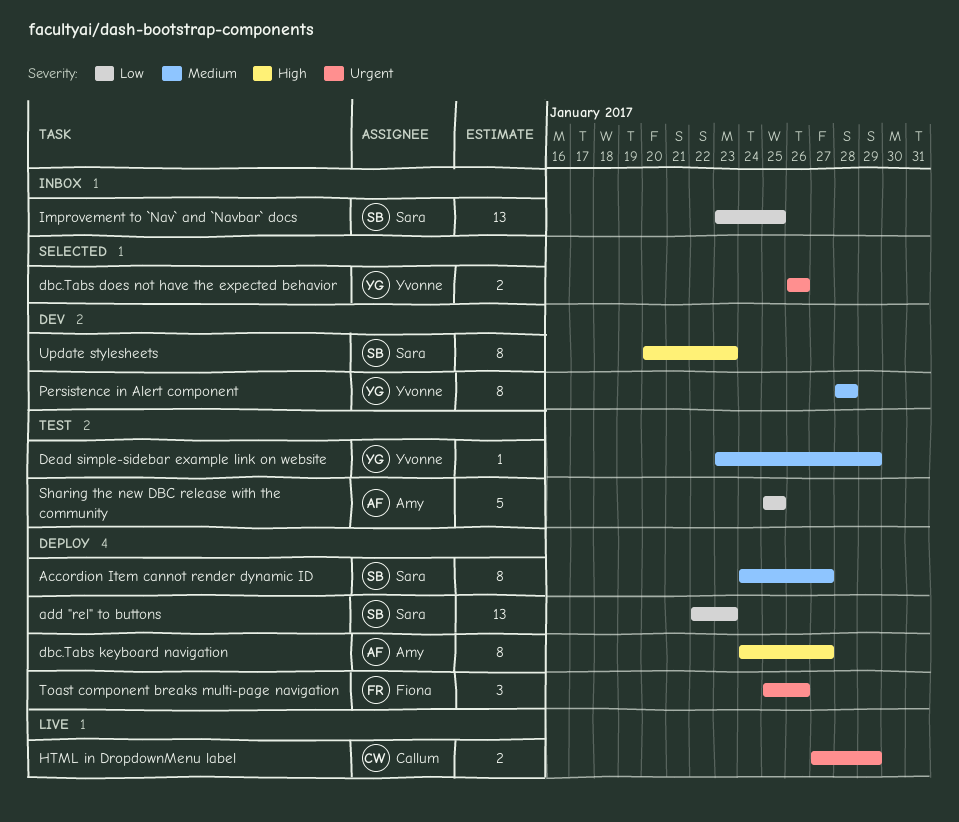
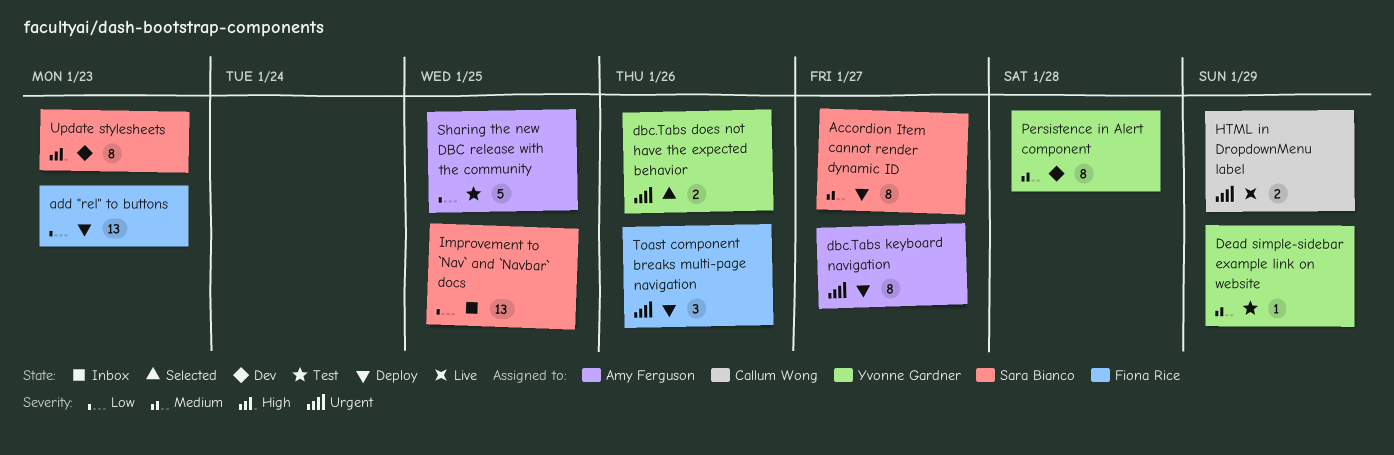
add "rel" to buttons, owner: Sara Bianco -> Fiona Rice
dbc.Tabs keyboard navigation, priority: High -> Urgent

